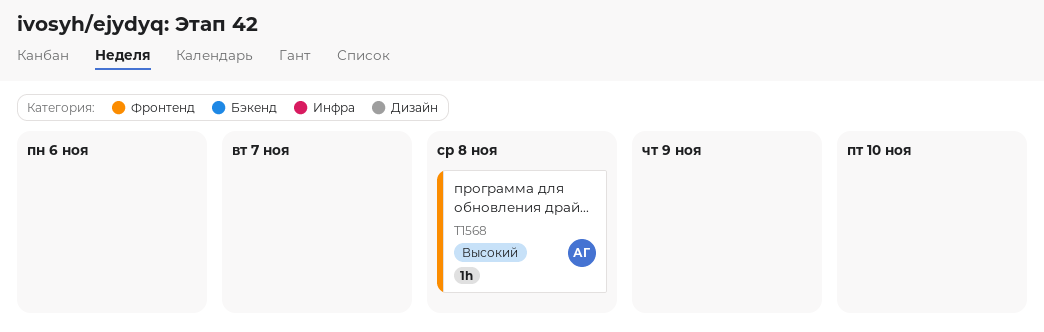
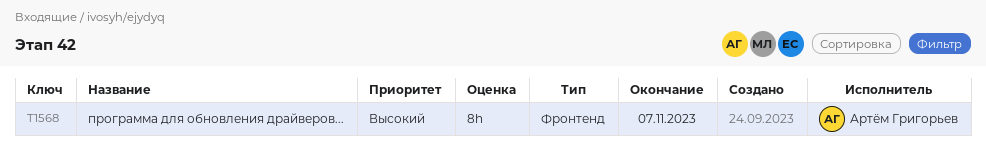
T1568, estimate: 1h -> 8h
T1568, due: Nov 8 -> Nov 7

